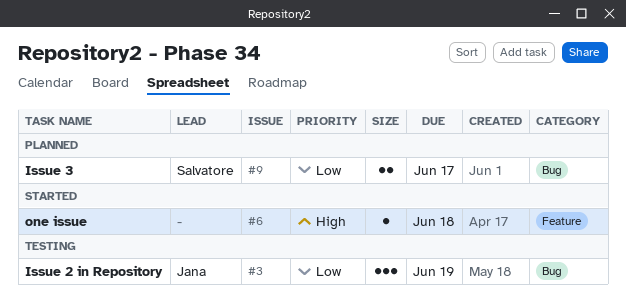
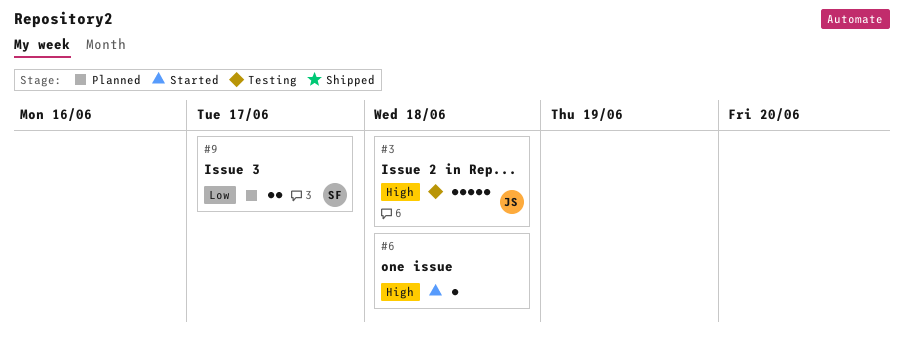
#3, priority: Low -> High
#3, estimate: 3 -> 5
#3, due: Jun 19 -> Jun 18

